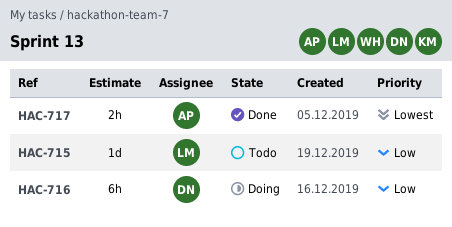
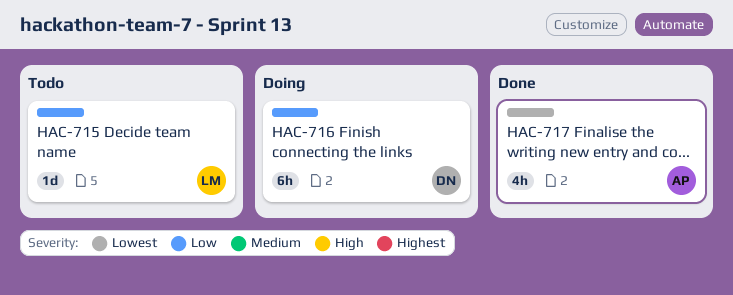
HAC-717, estimate: 2h -> 4h

